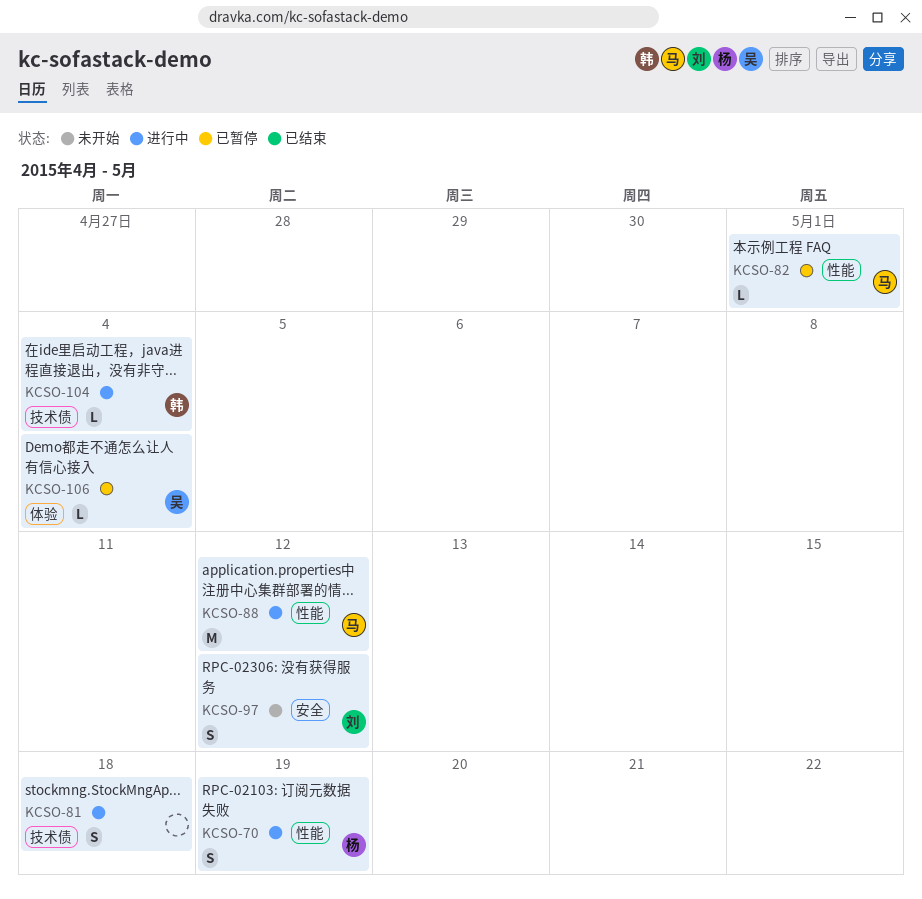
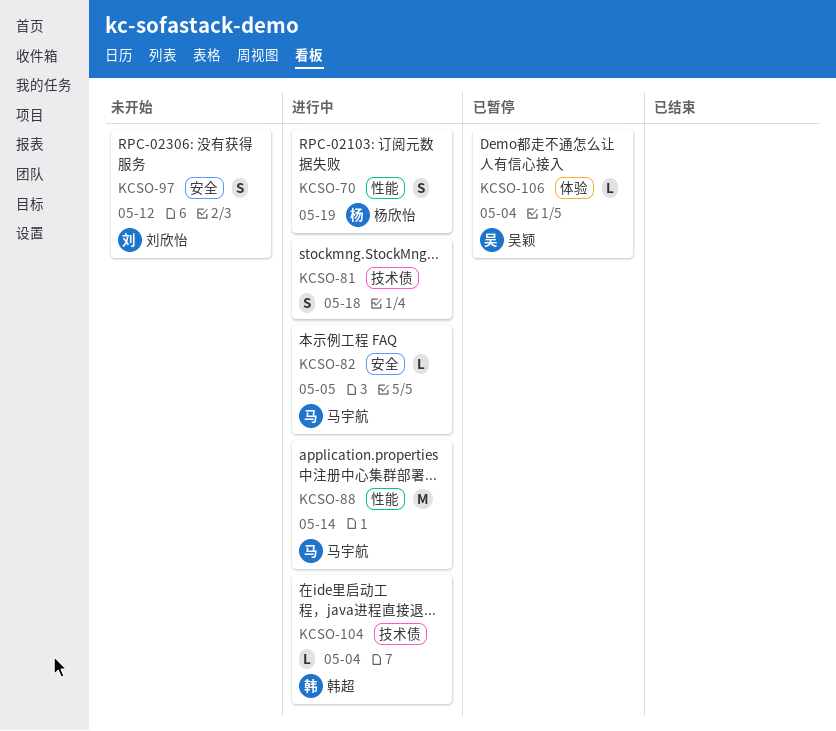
KCSO-82, status: 已暂停 -> 进行中
KCSO-82, label: 性能 -> 安全
KCSO-82, due: May 1 -> May 5
KCSO-88, due: May 12 -> May 14

